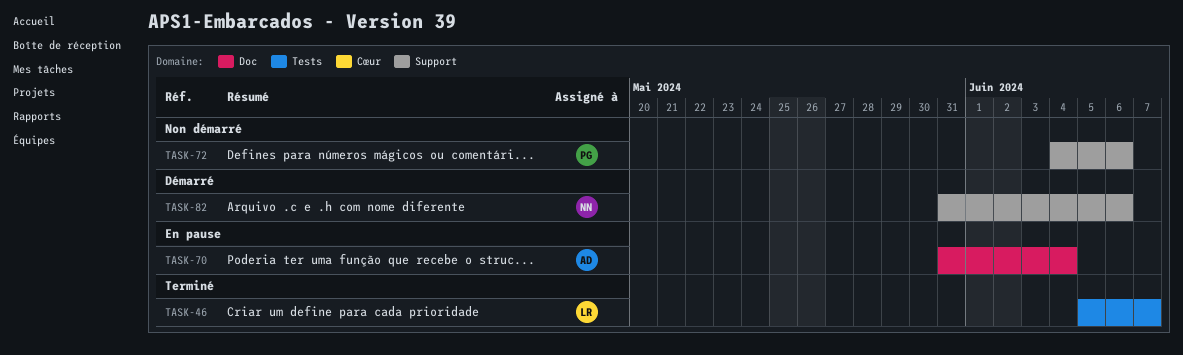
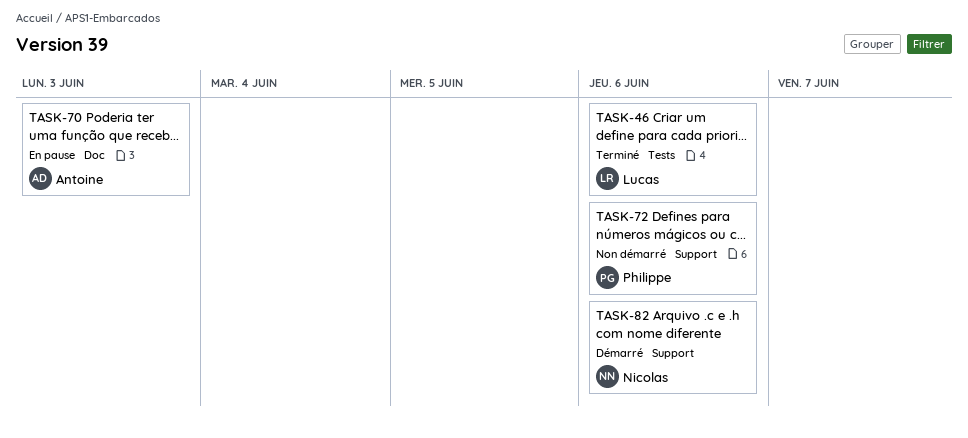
TASK-46, due: Jun 7 -> Jun 6
TASK-70, due: Jun 4 -> Jun 3

